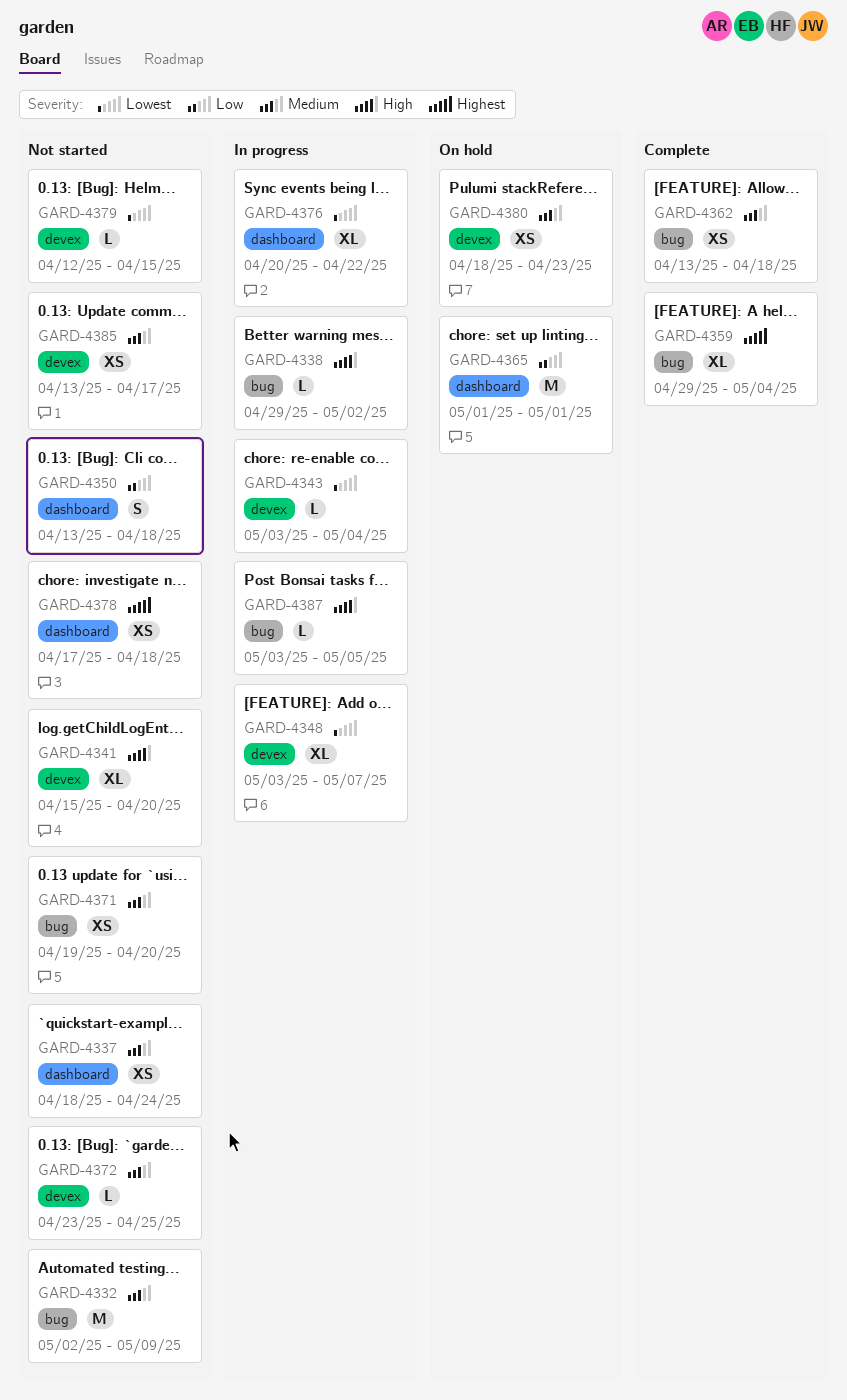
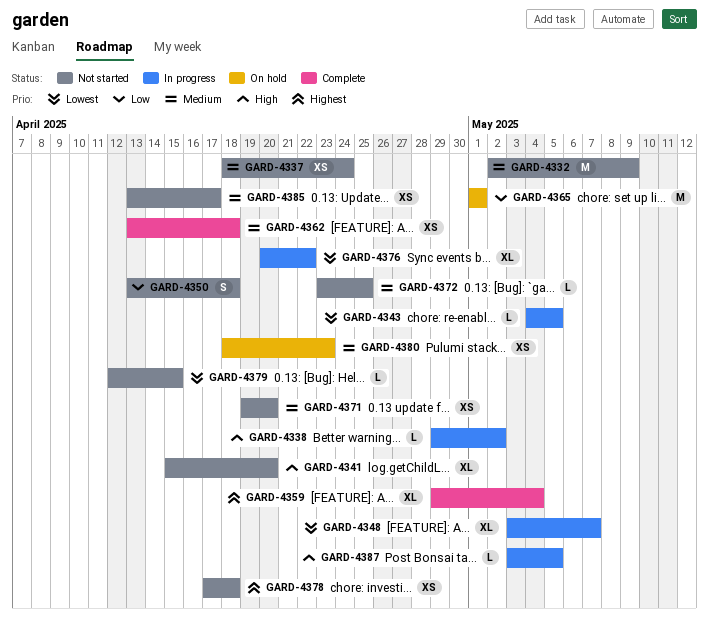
GARD-4343, start: May 3 -> May 4
GARD-4343, due: May 4 -> May 5

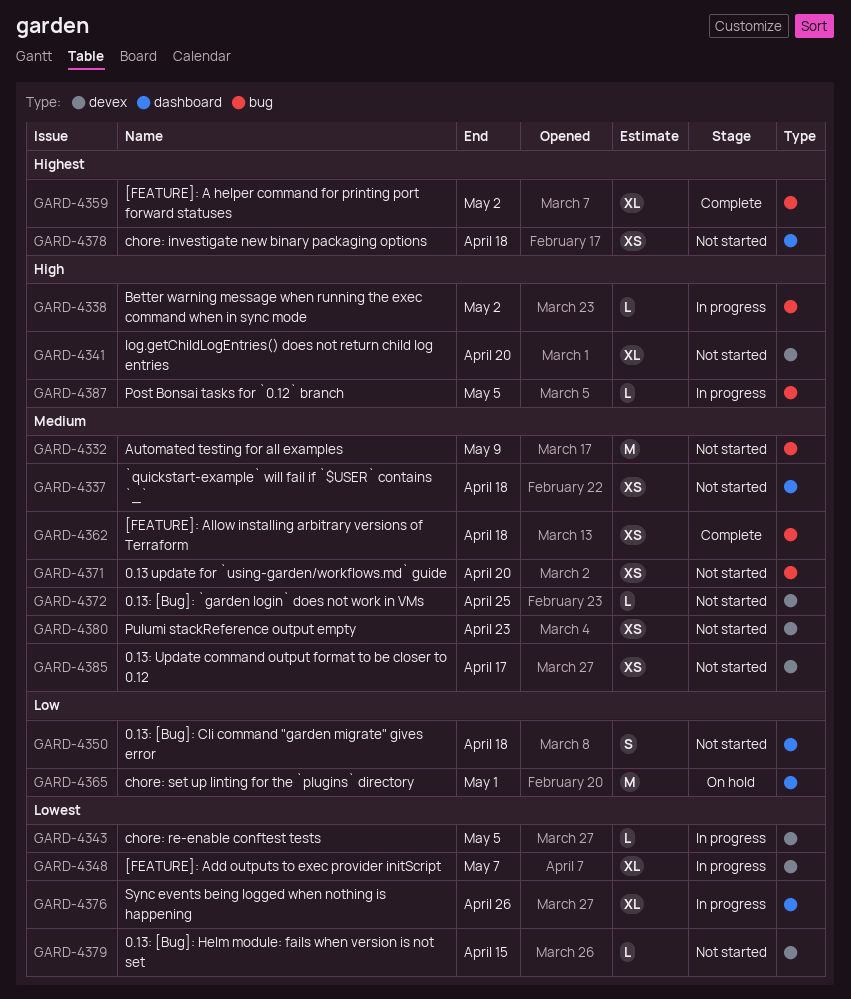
GARD-4337, due: Apr 24 -> Apr 18
GARD-4359, due: May 4 -> May 2
GARD-4376, due: Apr 22 -> Apr 26
GARD-4380, status: On hold -> Not started

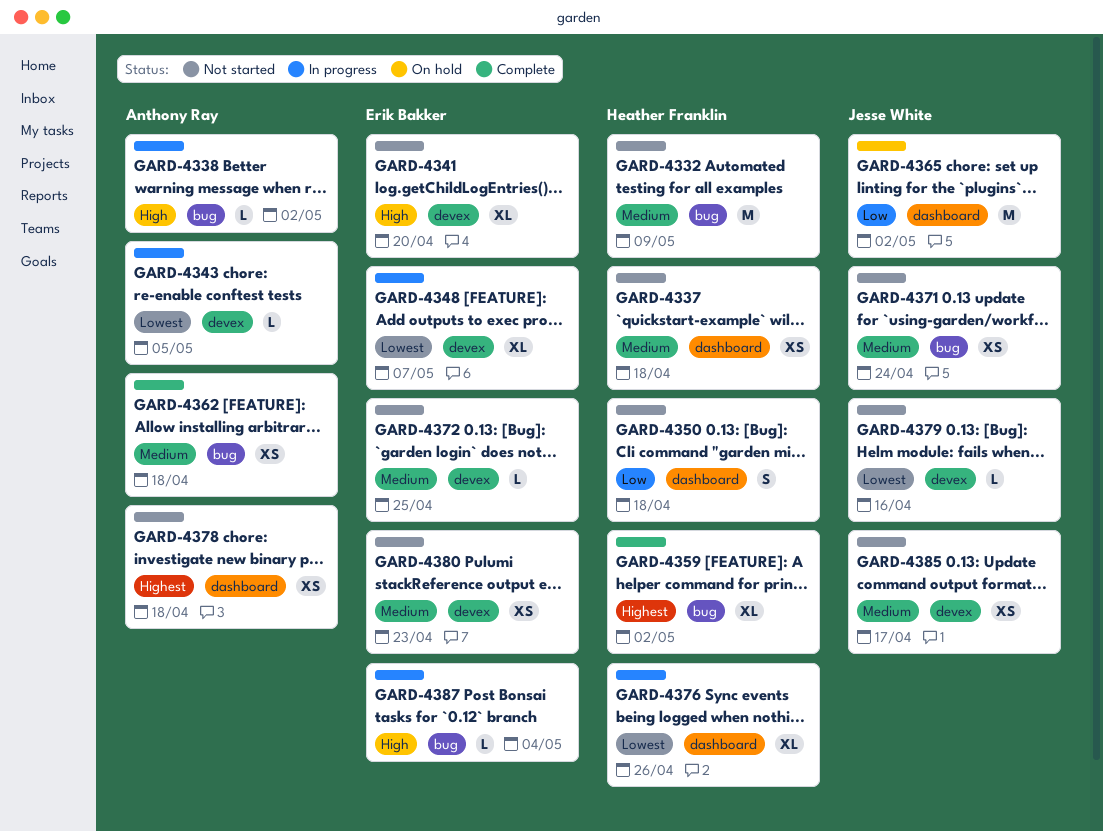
GARD-4365, due: May 1 -> May 2
GARD-4371, due: Apr 20 -> Apr 24
GARD-4379, due: Apr 15 -> Apr 16
GARD-4387, due: May 5 -> May 4

